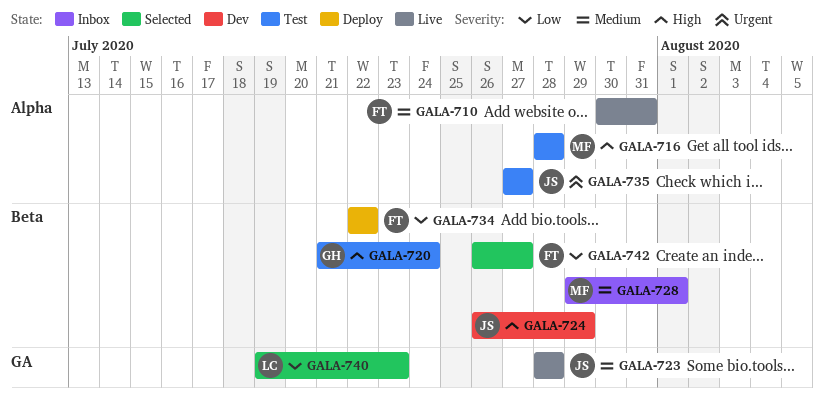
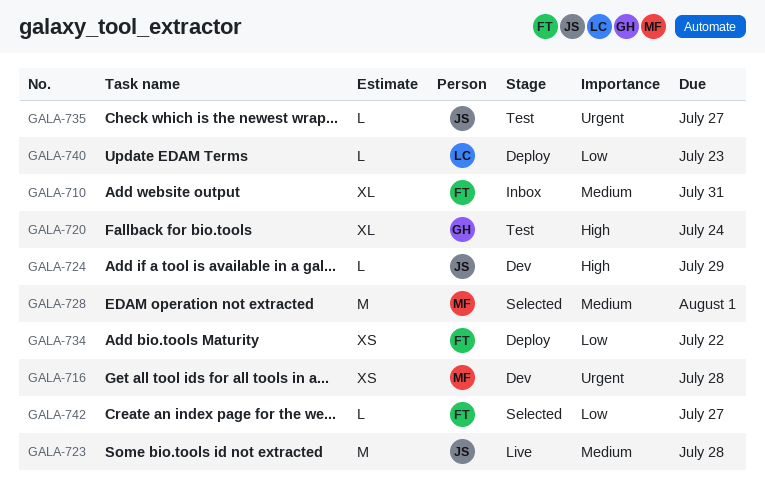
GALA-710, status: Live -> Inbox
GALA-716, status: Test -> Dev
GALA-716, priority: High -> Urgent
GALA-728, status: Inbox -> Selected
GALA-740, status: Selected -> Deploy

